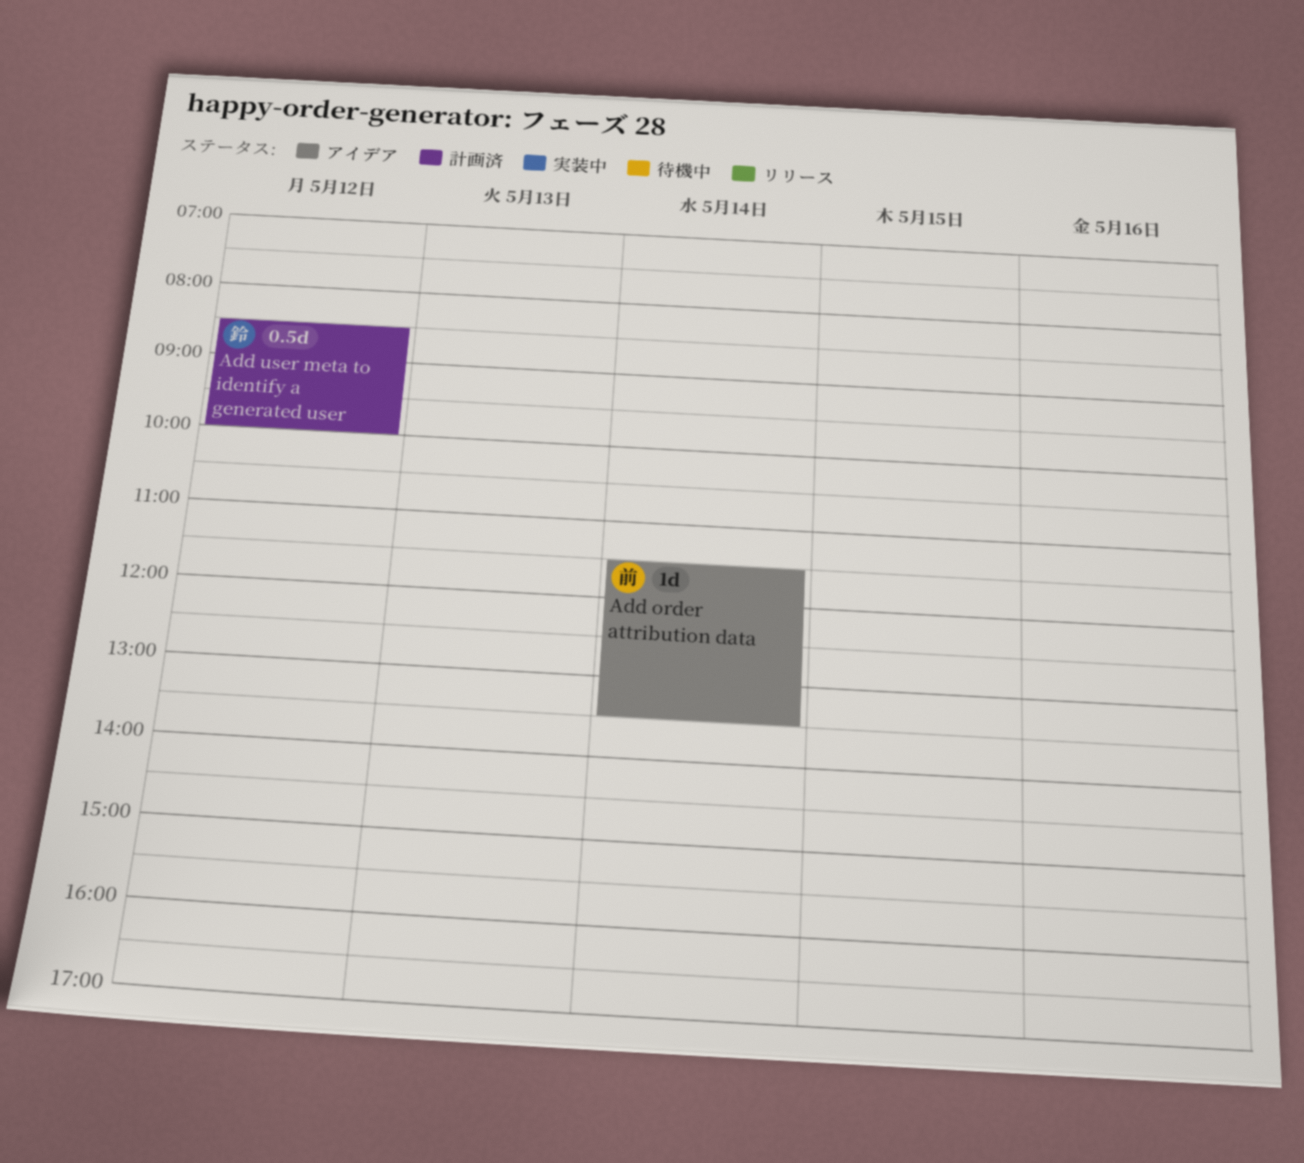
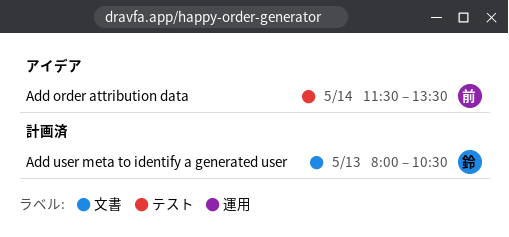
Add user meta to identify a generated user, day: May 12 -> May 13
Add user meta to identify a generated user, begins: 08:30 -> 08:00
Add user meta to identify a generated user, ends: 10:00 -> 10:30

